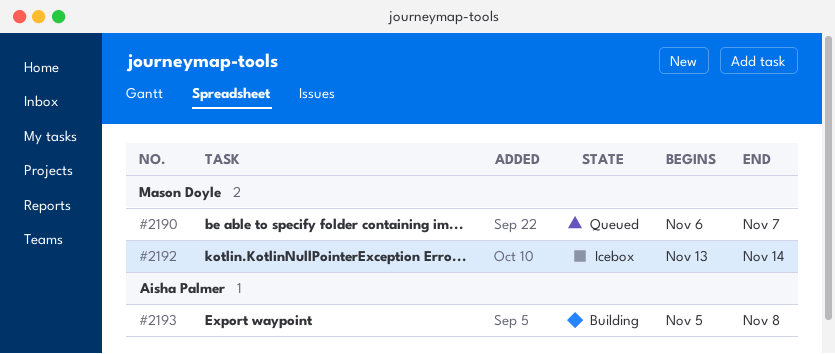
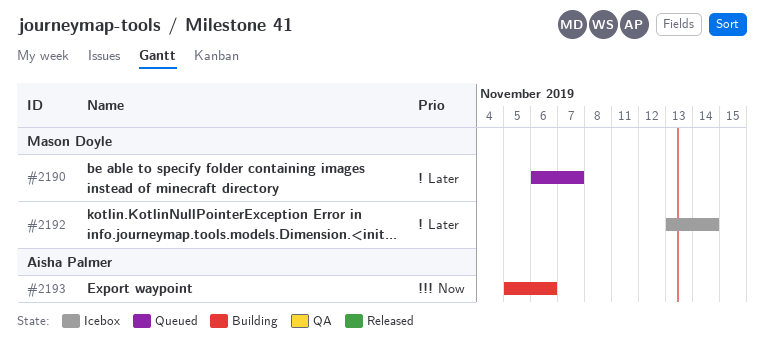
#2193, due: Nov 8 -> Nov 6

